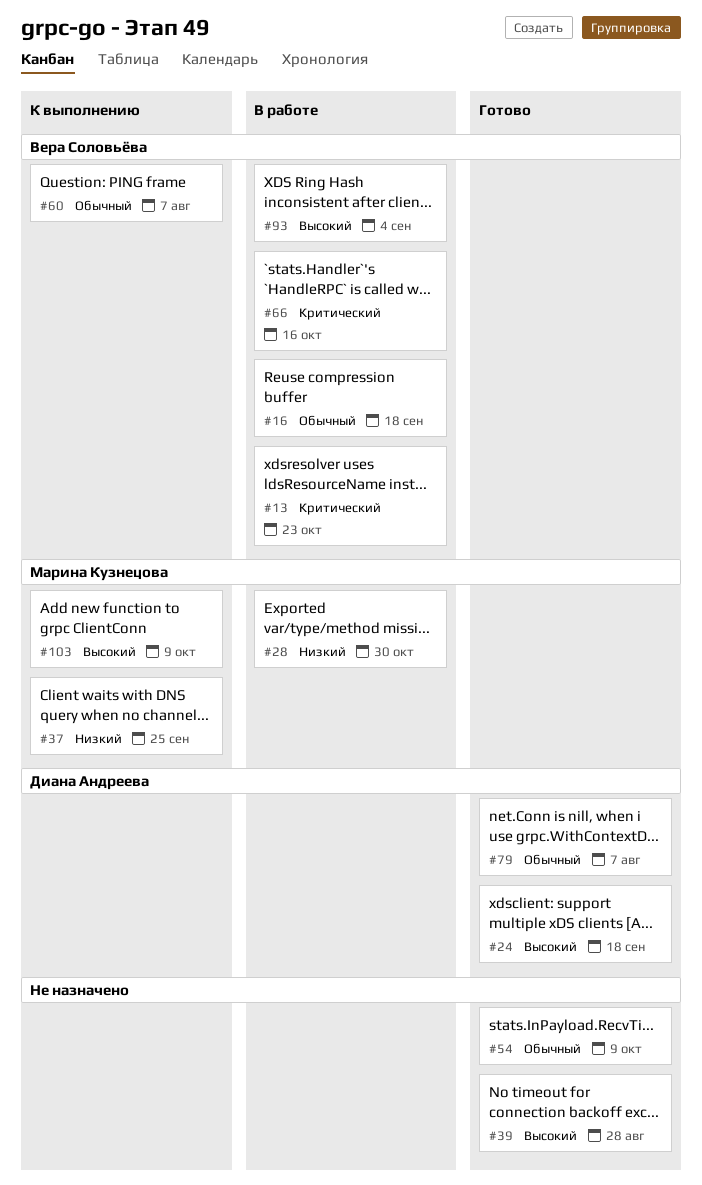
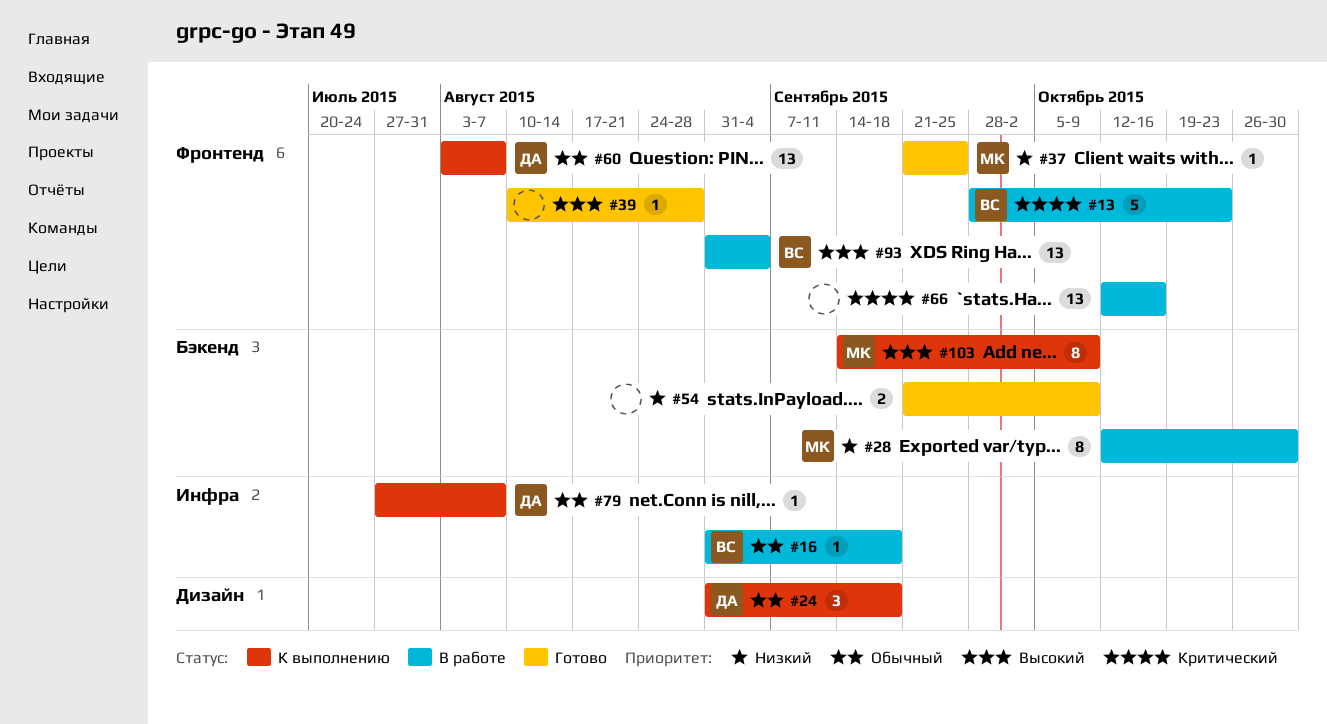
#24, status: Готово -> К выполнению
#24, priority: Высокий -> Обычный
#37, status: К выполнению -> Готово
#54, priority: Обычный -> Низкий
#60, owner: Вера Соловьёва -> Диана Андреева
#66, owner: Вера Соловьёва -> none
#79, status: Готово -> К выполнению

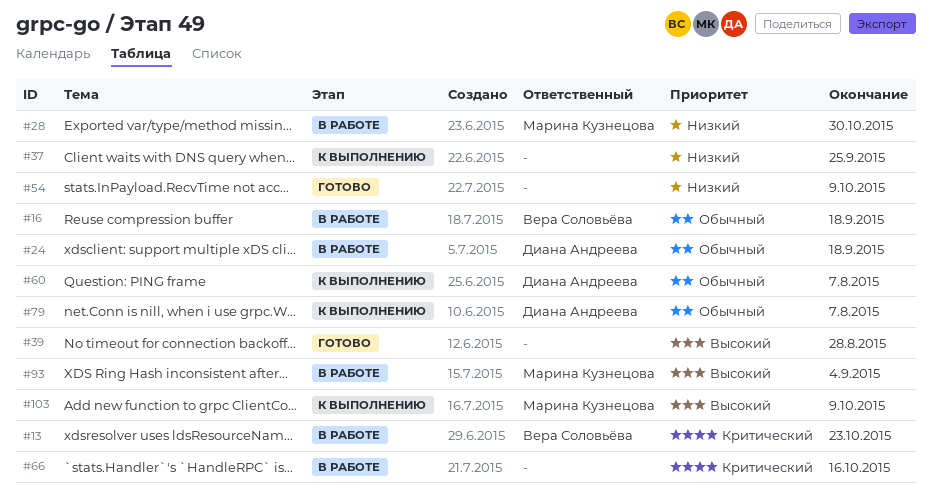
#24, status: К выполнению -> В работе
#37, status: Готово -> К выполнению
#37, owner: Марина Кузнецова -> none
#93, owner: Вера Соловьёва -> Марина Кузнецова

